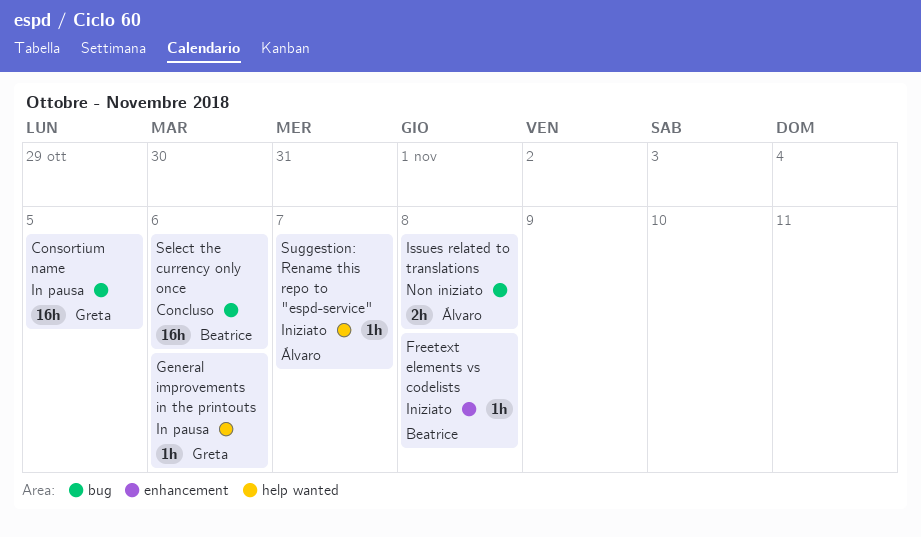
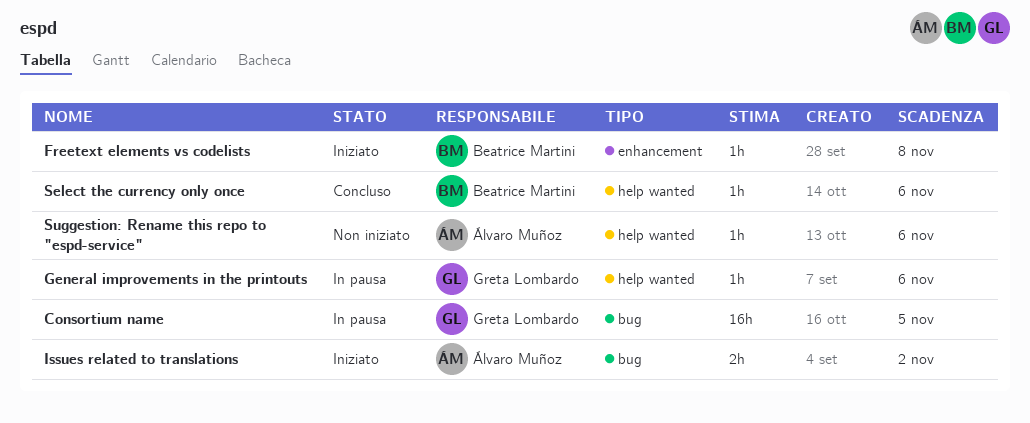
Issues related to translations, status: Non iniziato -> Iniziato
Issues related to translations, due: Nov 8 -> Nov 2
Select the currency only once, label: bug -> help wanted
Select the currency only once, estimate: 16h -> 1h
Suggestion: Rename this repo to "espd-service", status: Iniziato -> Non iniziato
Suggestion: Rename this repo to "espd-service", due: Nov 7 -> Nov 6

